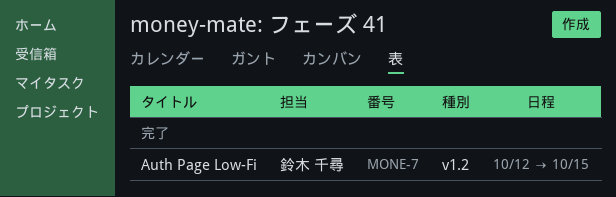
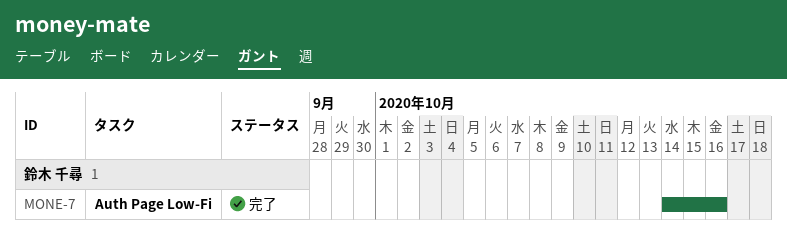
MONE-7, start: Oct 12 -> Oct 14
MONE-7, due: Oct 15 -> Oct 16

